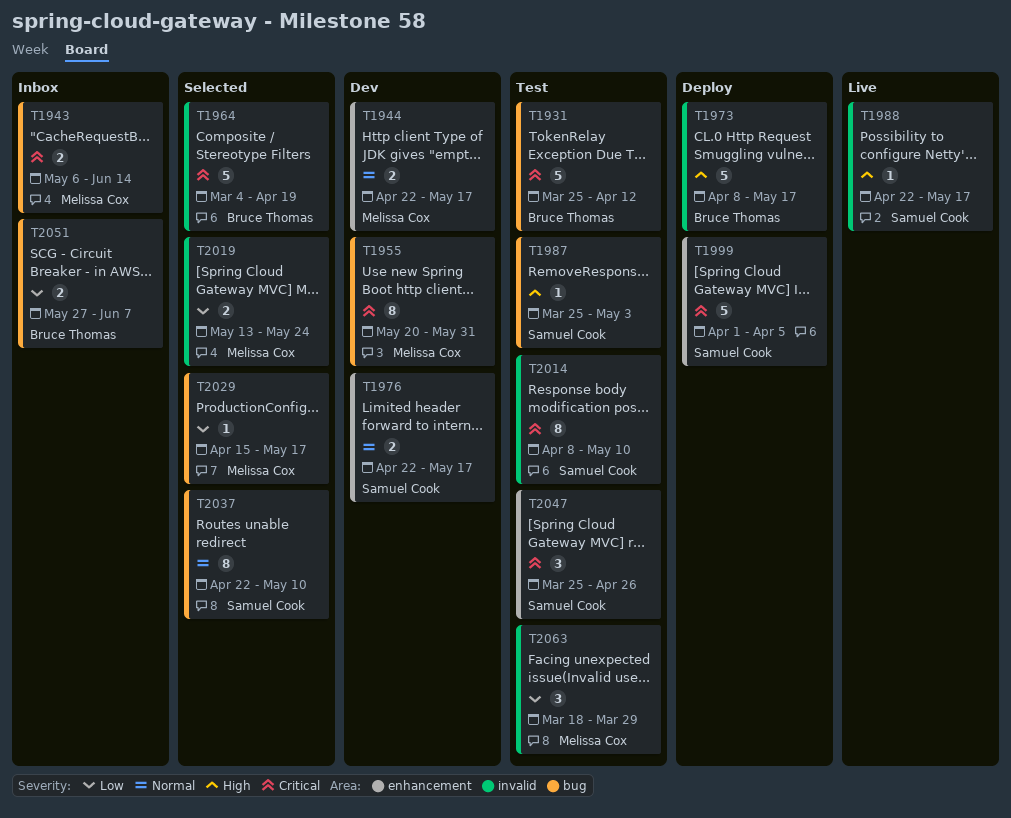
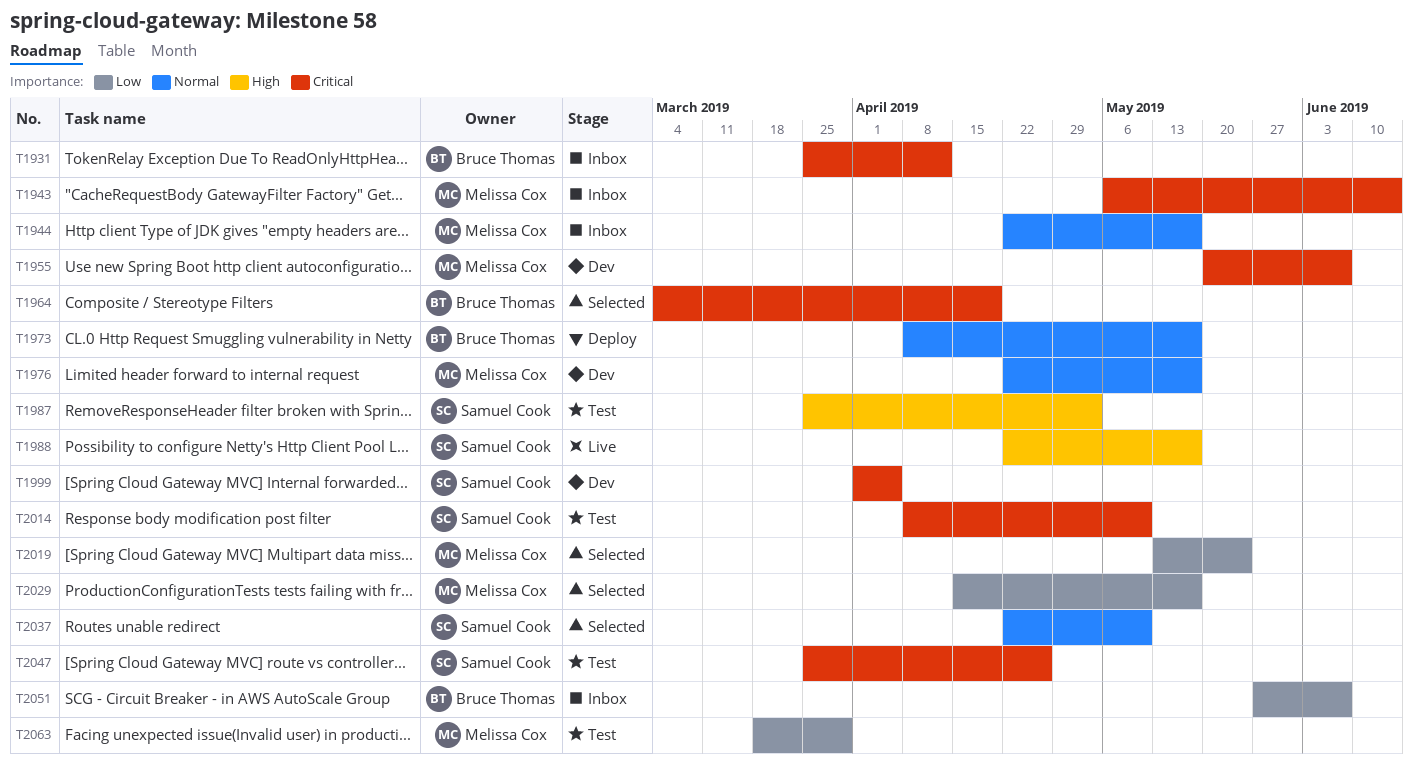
T1931, status: Test -> Inbox
T1944, status: Dev -> Inbox
T1955, due: May 31 -> Jun 7
T1973, priority: High -> Normal
T1976, owner: Samuel Cook -> Melissa Cox
T1999, status: Deploy -> Dev

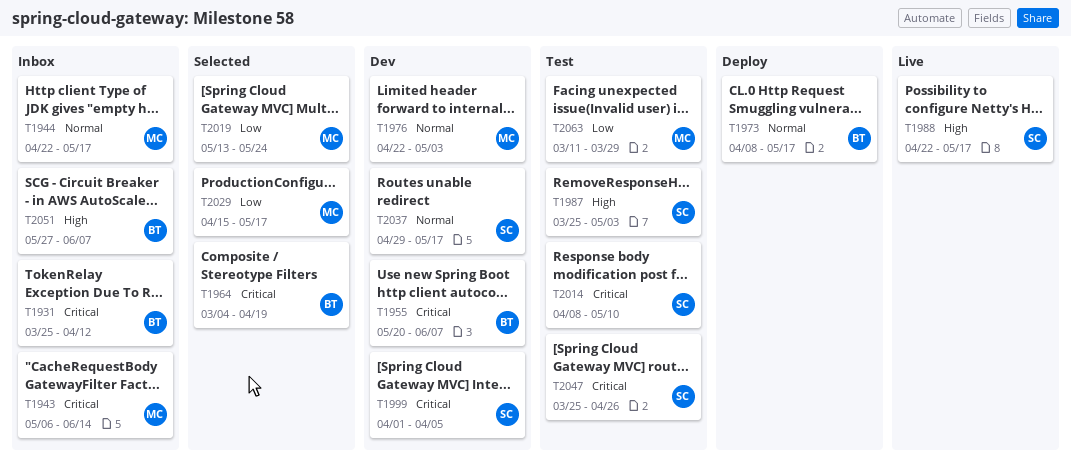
T1955, owner: Melissa Cox -> Bruce Thomas
T1976, due: May 17 -> May 3
T2037, status: Selected -> Dev
T2037, start: Apr 22 -> Apr 29
T2037, due: May 10 -> May 17
T2051, priority: Low -> High
T2063, start: Mar 18 -> Mar 11

